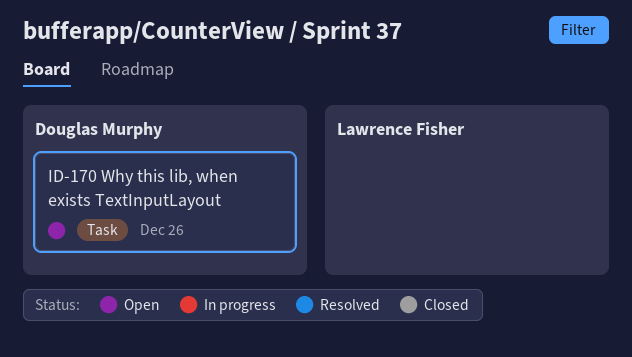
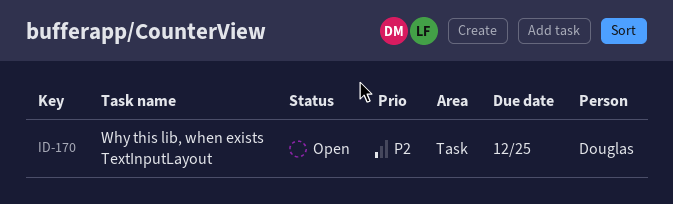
ID-170, due: Dec 26 -> Dec 25

